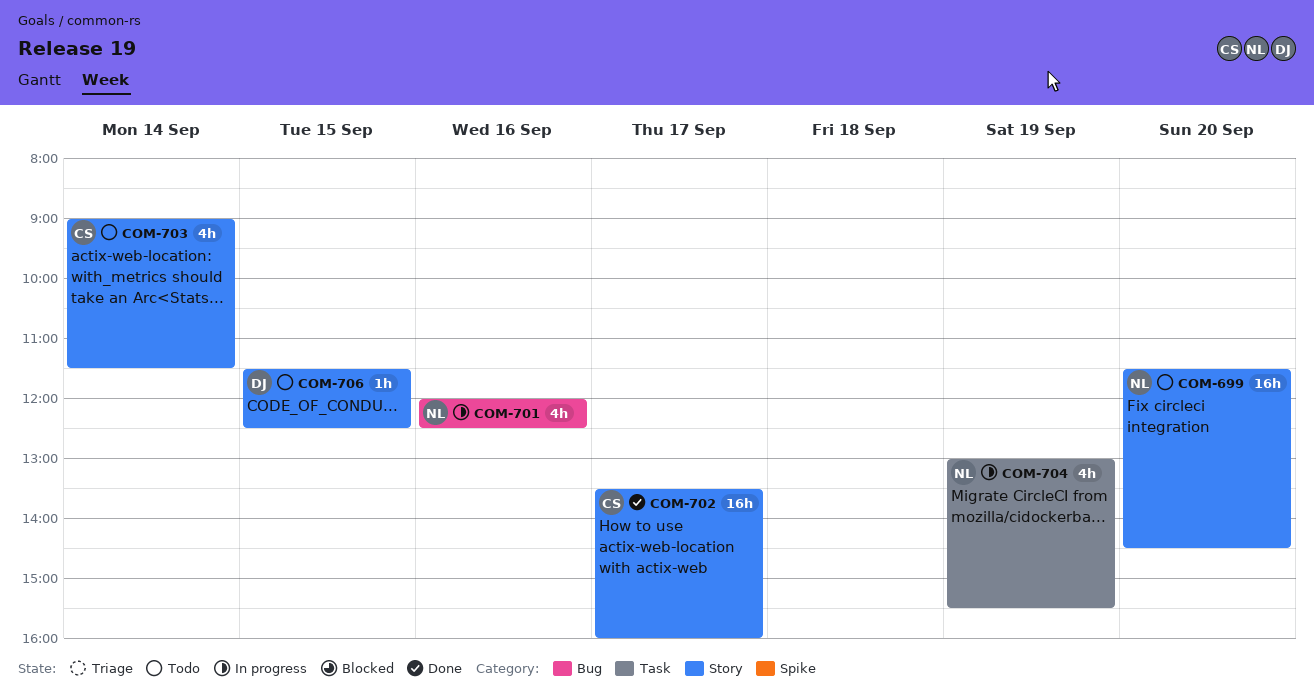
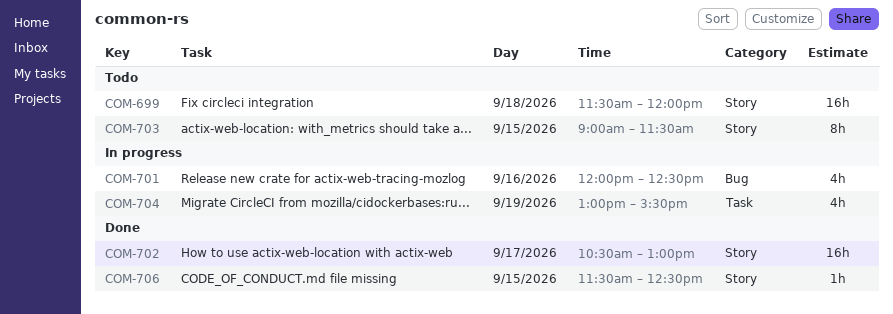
COM-699, day: Sep 20 -> Sep 18
COM-699, ends: 14:30 -> 12:00
COM-702, begins: 13:30 -> 10:30
COM-702, ends: 16:00 -> 13:00
COM-703, estimate: 4h -> 8h
COM-703, day: Sep 14 -> Sep 15
COM-706, status: Todo -> Done

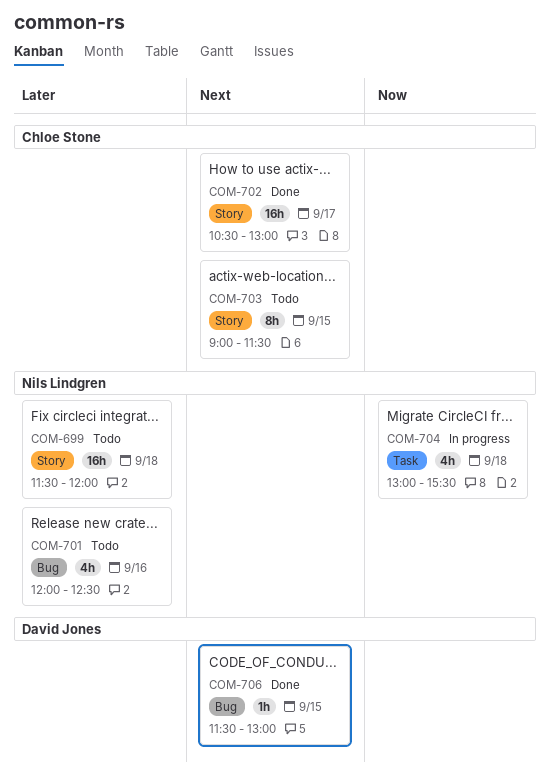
COM-701, status: In progress -> Todo
COM-704, day: Sep 19 -> Sep 18
COM-706, label: Story -> Bug
COM-706, ends: 12:30 -> 13:00

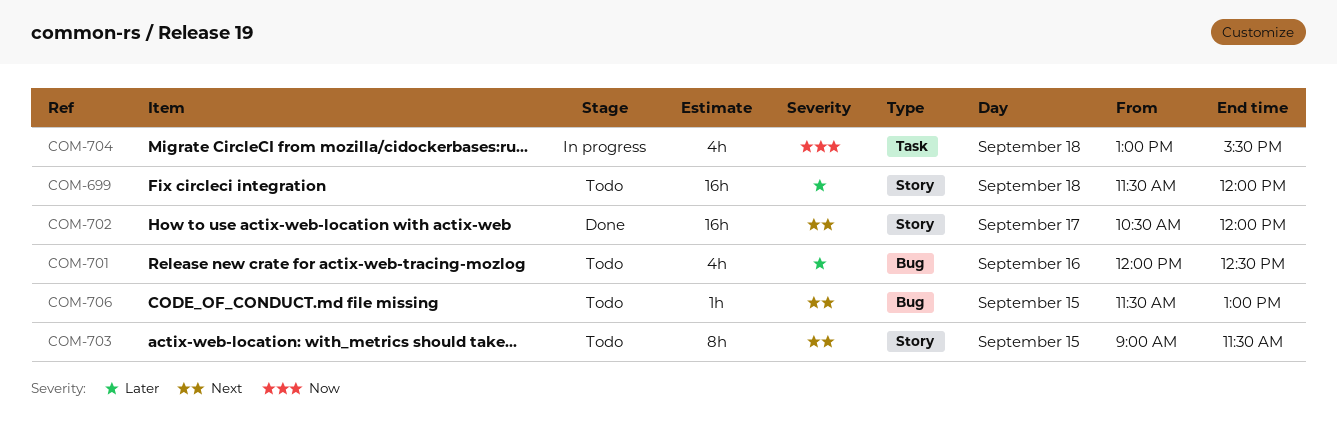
COM-702, ends: 13:00 -> 12:00
COM-706, status: Done -> Todo

